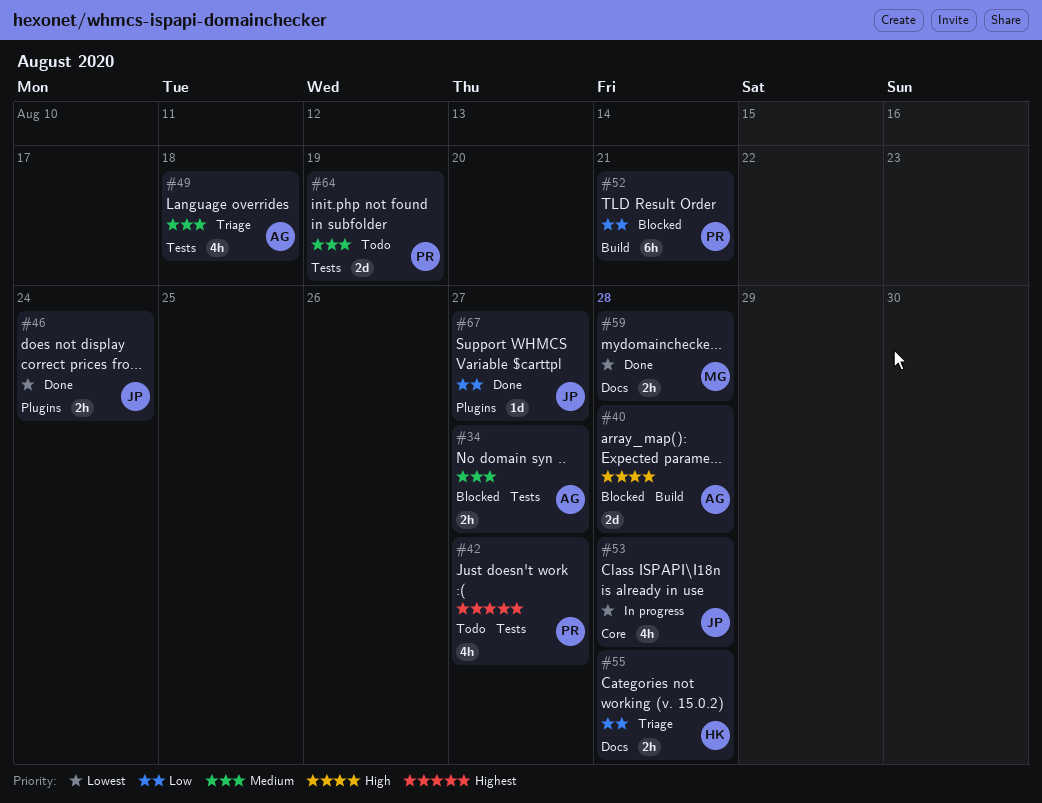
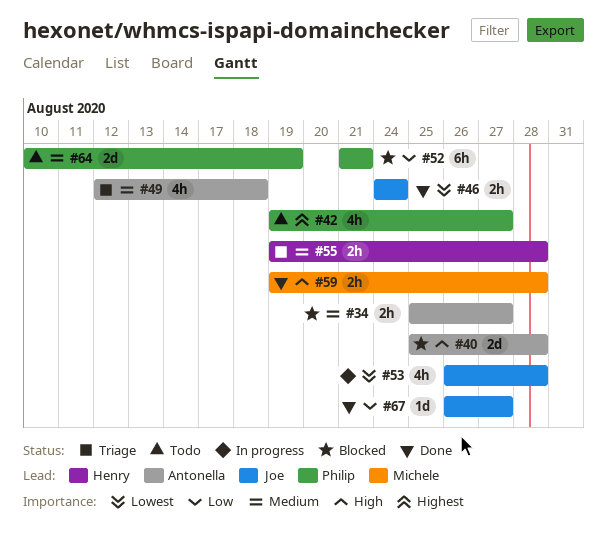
#55, priority: Low -> Medium
#59, priority: Lowest -> High

